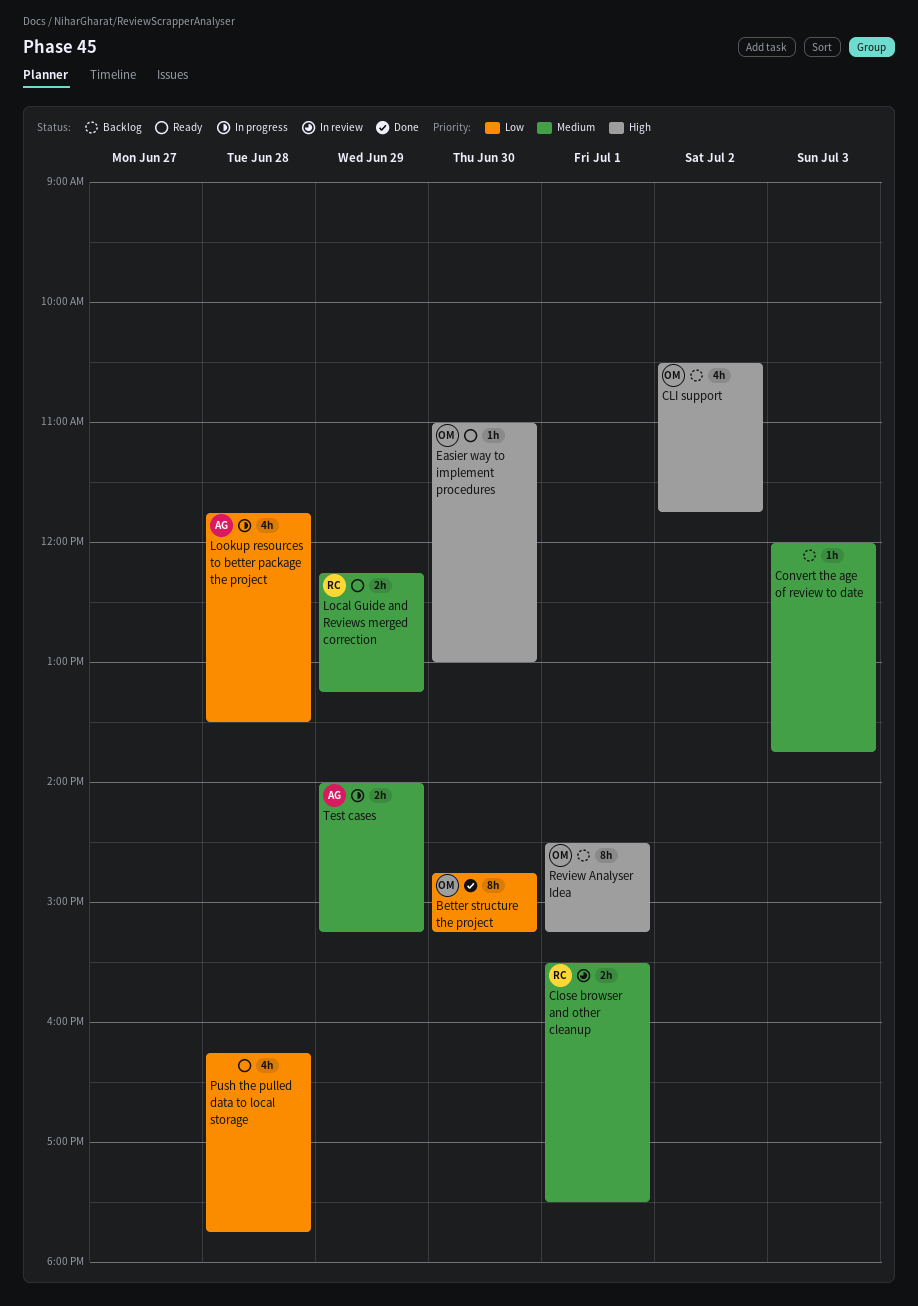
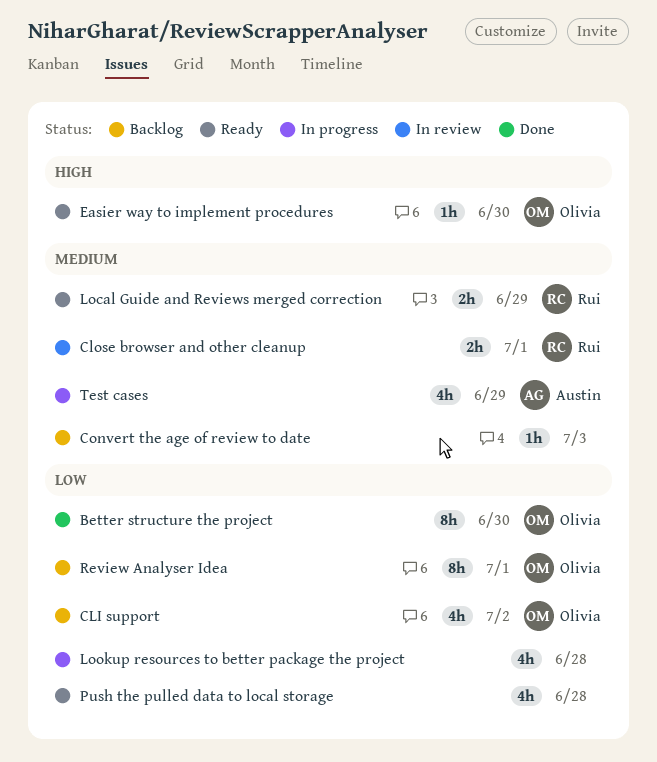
CLI support, priority: High -> Low
Lookup resources to better package the project, owner: Austin -> none
Review Analyser Idea, priority: High -> Low
Test cases, estimate: 2h -> 4h

